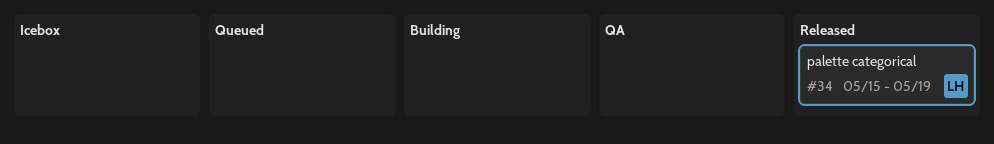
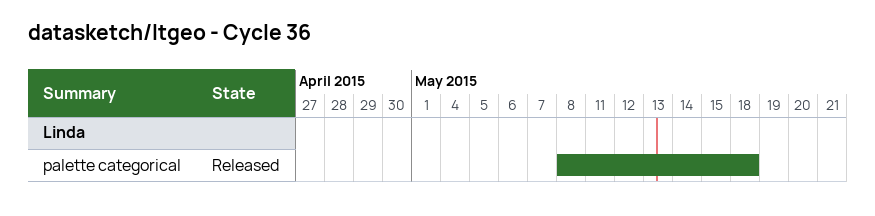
palette categorical, start: May 15 -> May 8
palette categorical, due: May 19 -> May 18

